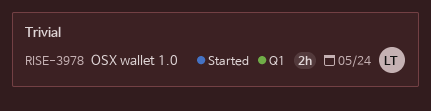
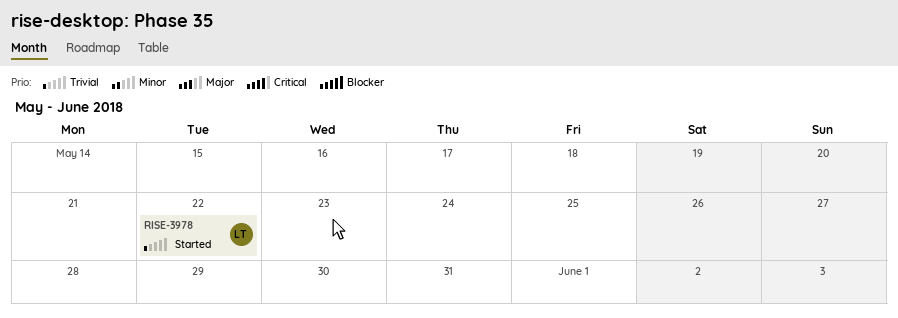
RISE-3978, due: May 24 -> May 22

